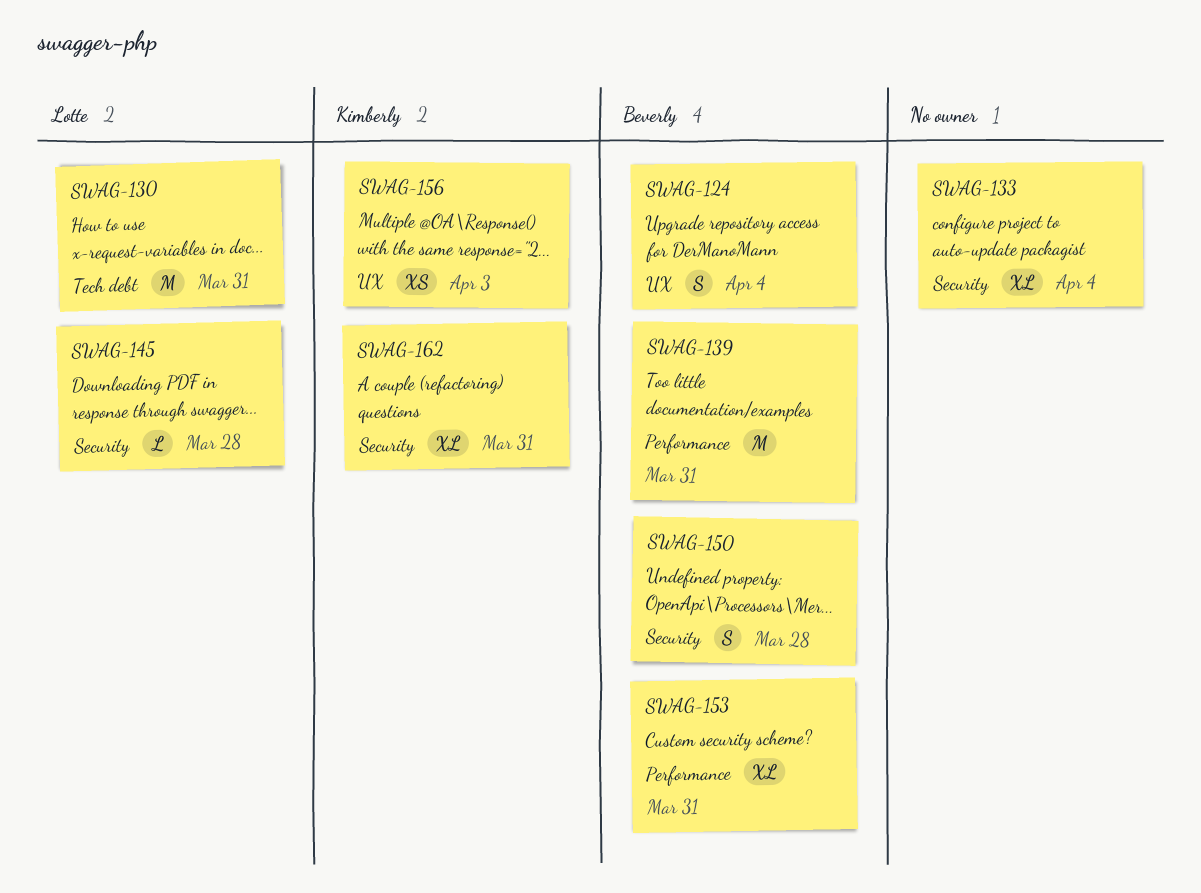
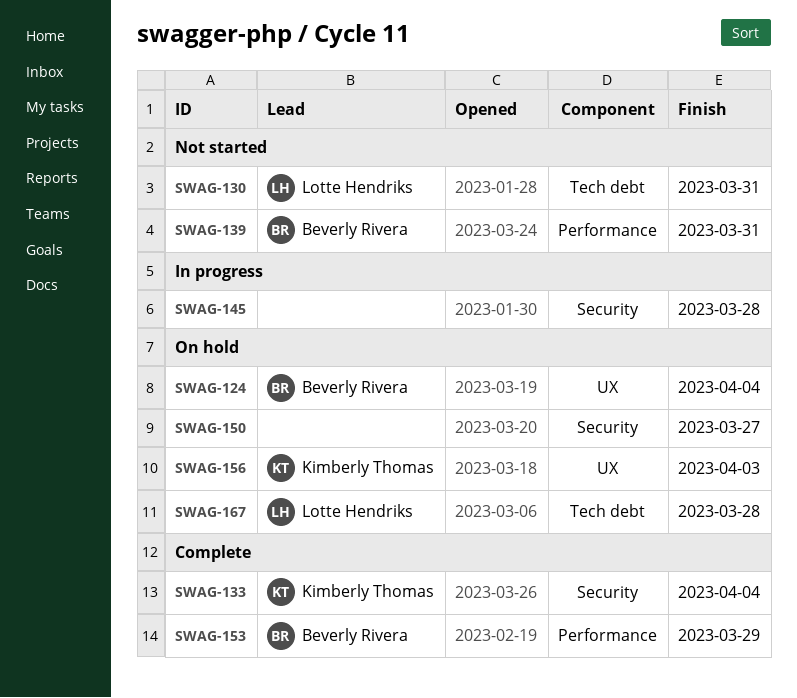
SWAG-133, owner: none -> Kimberly Thomas
SWAG-145, owner: Lotte Hendriks -> none
SWAG-150, owner: Beverly Rivera -> none
SWAG-150, due: Mar 28 -> Mar 27
SWAG-153, due: Mar 31 -> Mar 29
SWAG-162: present -> none
SWAG-167: none -> present

